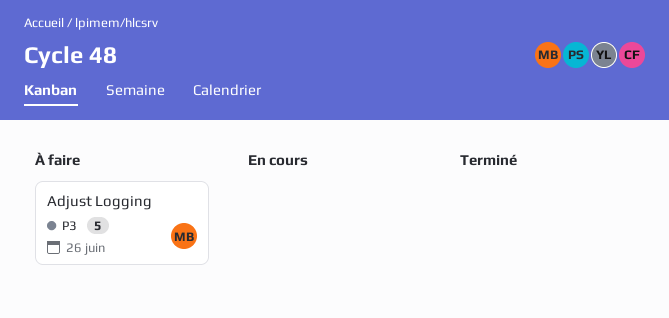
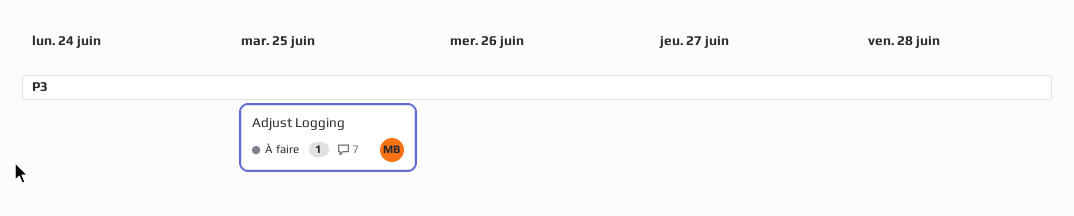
Adjust Logging, estimate: 5 -> 1
Adjust Logging, due: Jun 26 -> Jun 25

